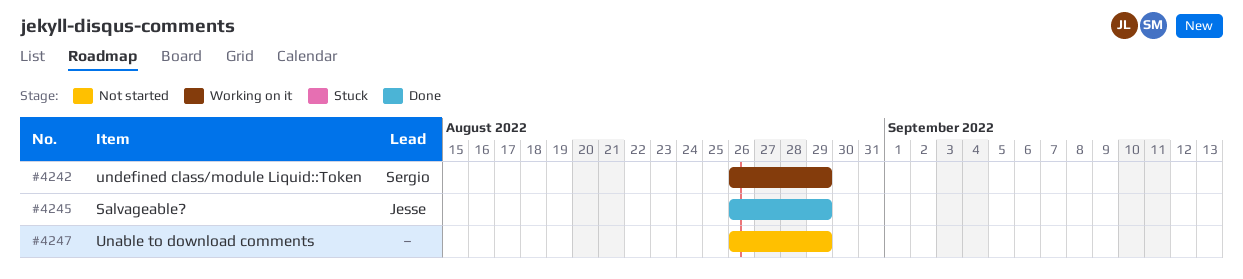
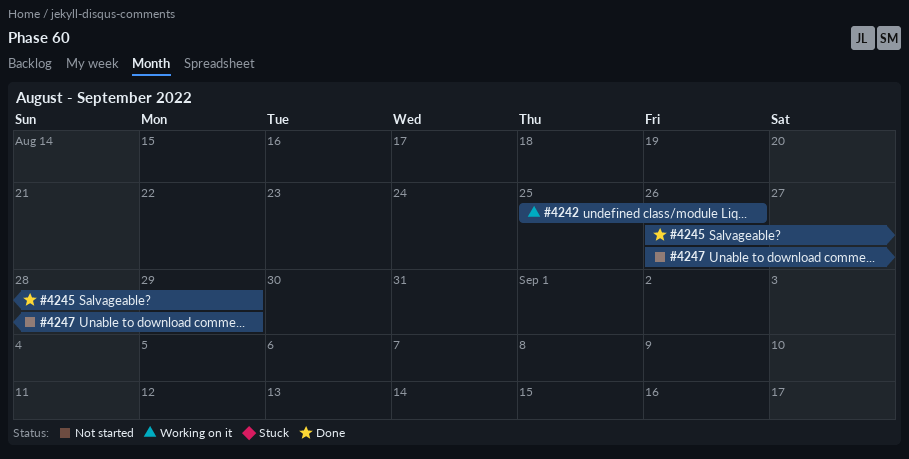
#4242, start: Aug 26 -> Aug 25
#4242, due: Aug 29 -> Aug 26

